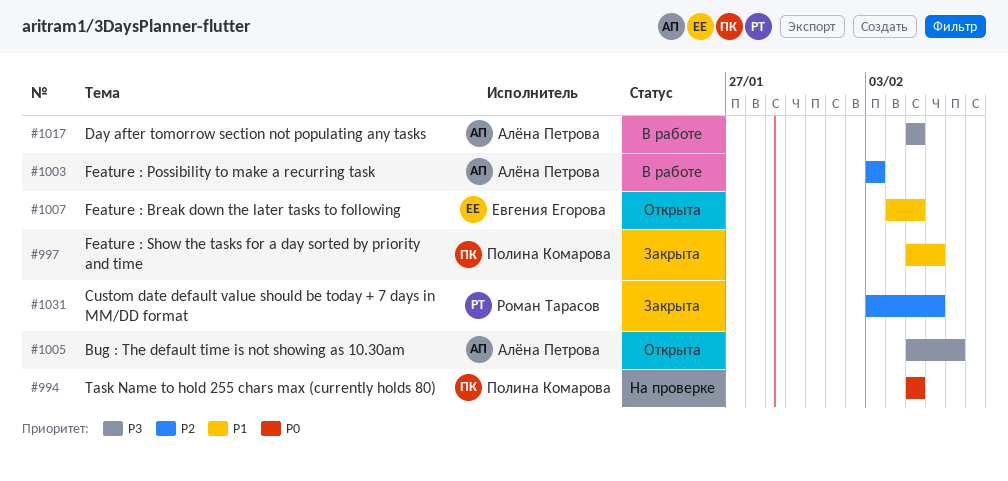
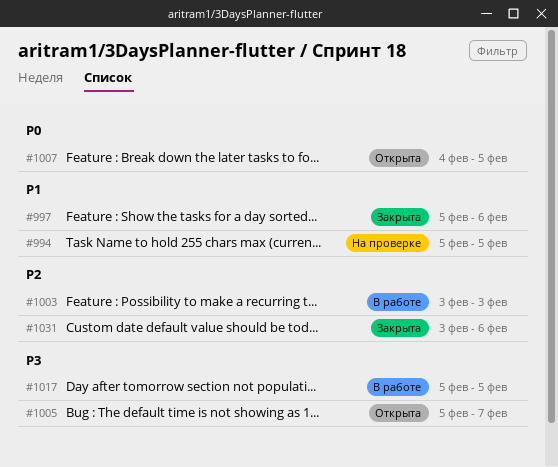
#994, priority: P0 -> P1
#1007, priority: P1 -> P0

